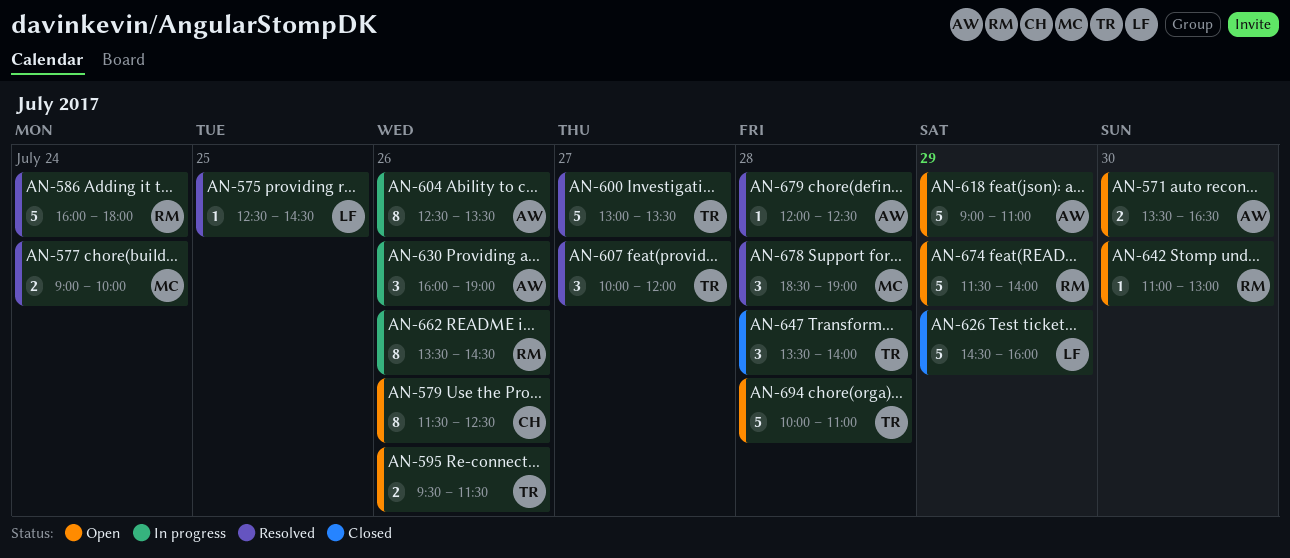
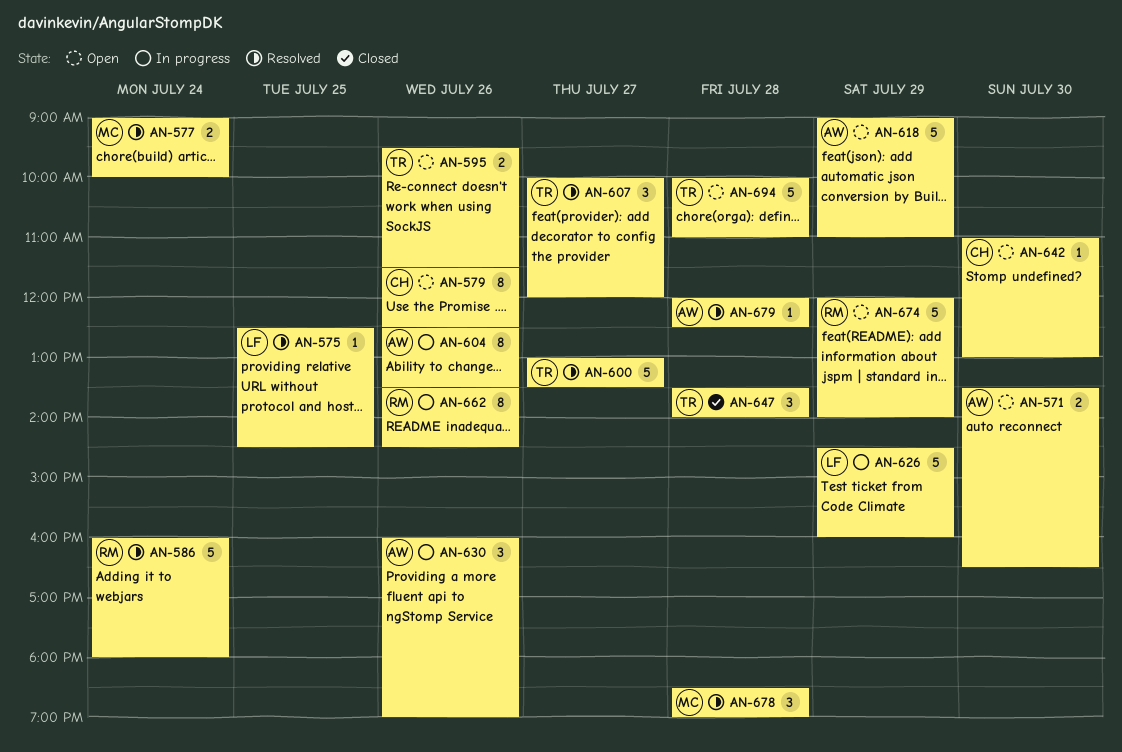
AN-626, status: Closed -> In progress
AN-642, owner: RM -> CH
AN-674, begins: 11:30 -> 12:00

